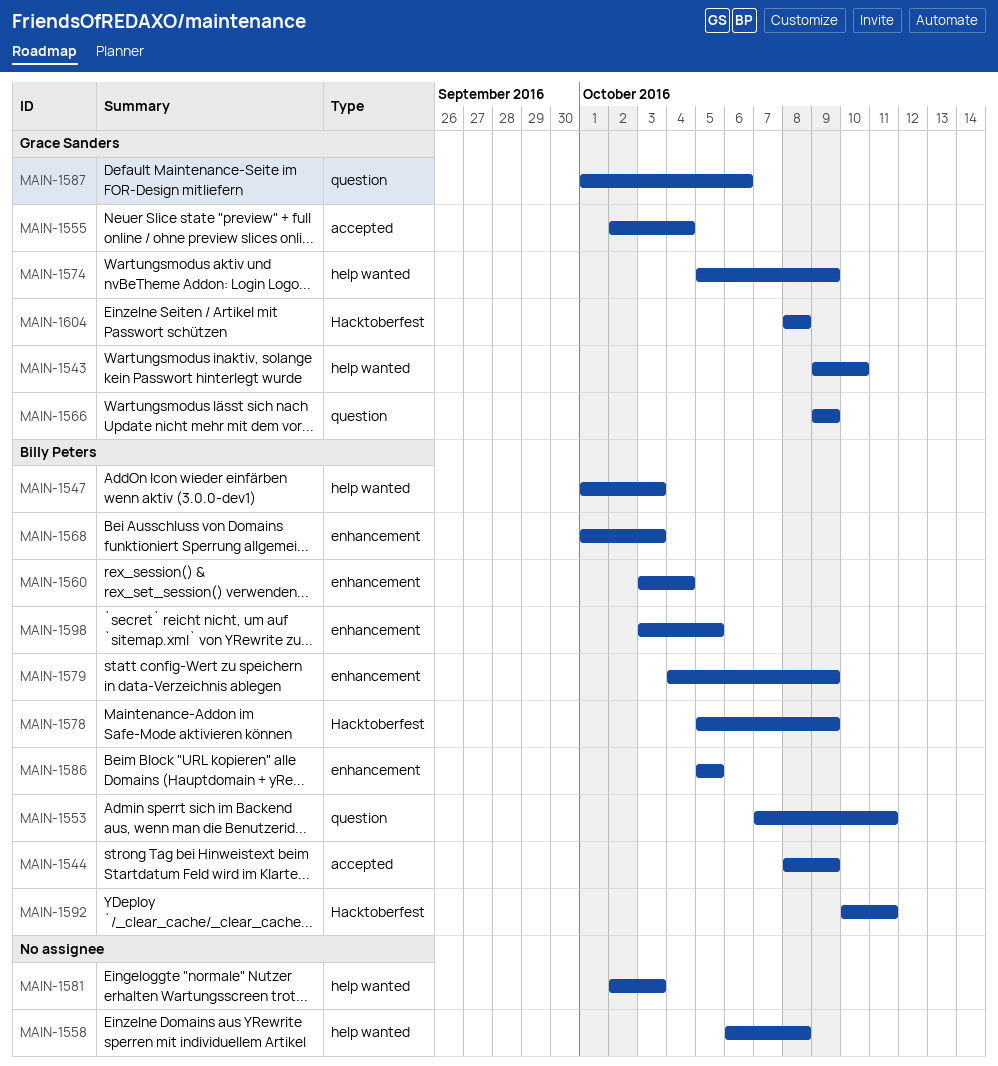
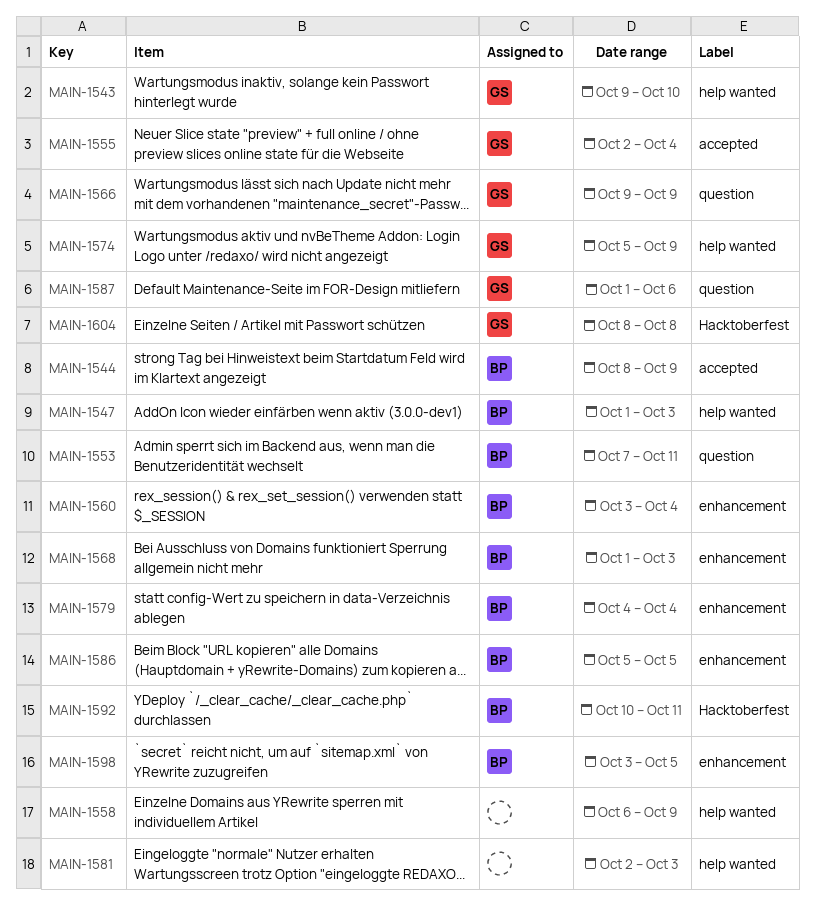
MAIN-1558, due: Oct 8 -> Oct 9
MAIN-1578: present -> none
MAIN-1579, due: Oct 9 -> Oct 4

